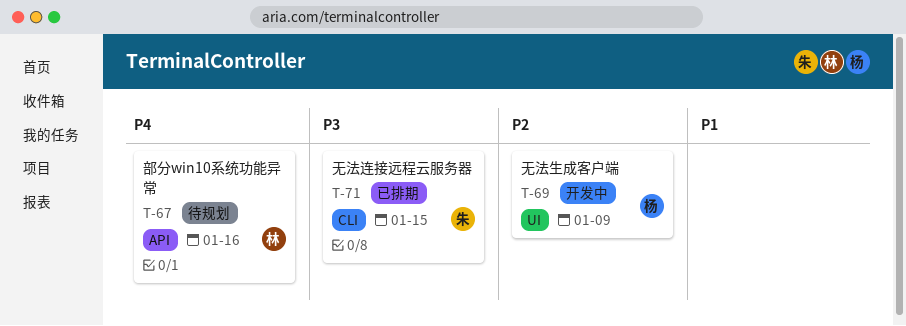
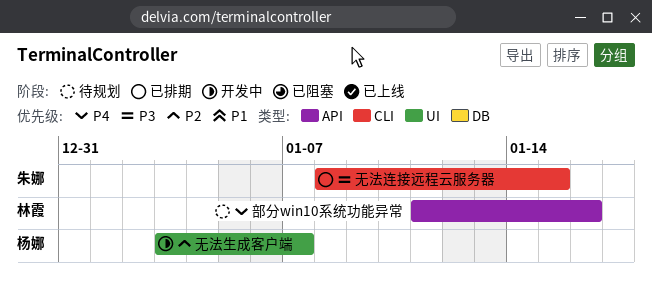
无法生成客户端, due: Jan 9 -> Jan 7

